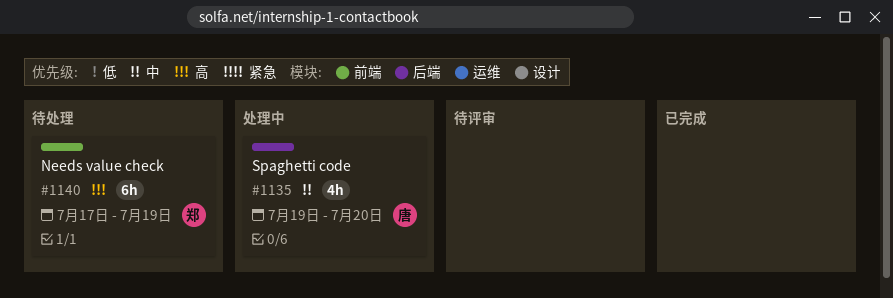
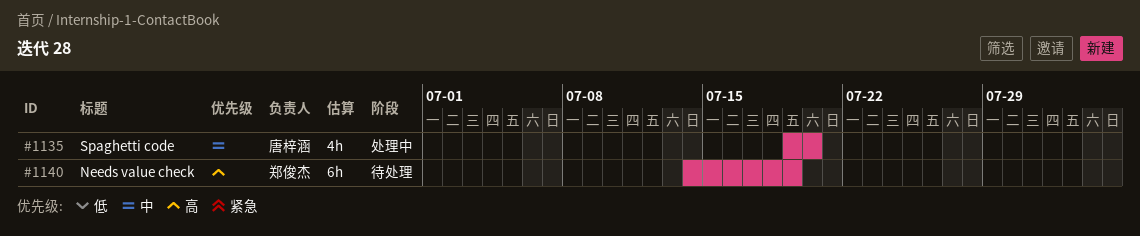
#1140, start: Jul 17 -> Jul 14

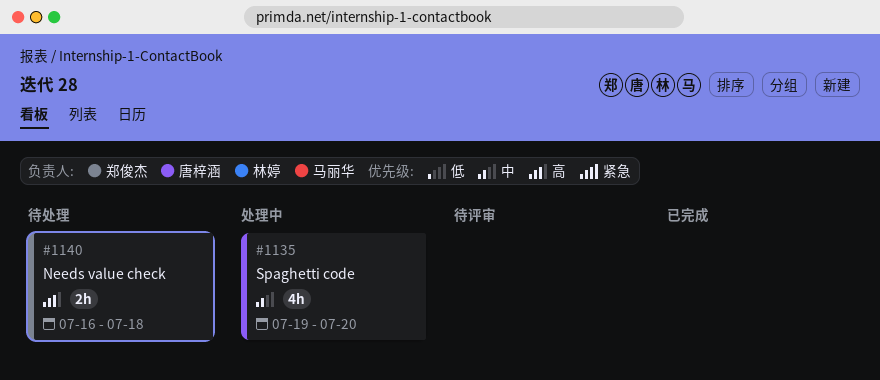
#1140, estimate: 6h -> 2h
#1140, start: Jul 14 -> Jul 16
#1140, due: Jul 19 -> Jul 18

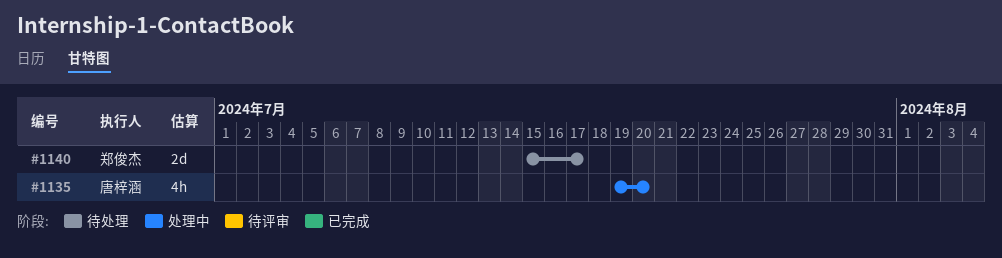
#1140, estimate: 2h -> 2d
#1140, start: Jul 16 -> Jul 15
#1140, due: Jul 18 -> Jul 17

